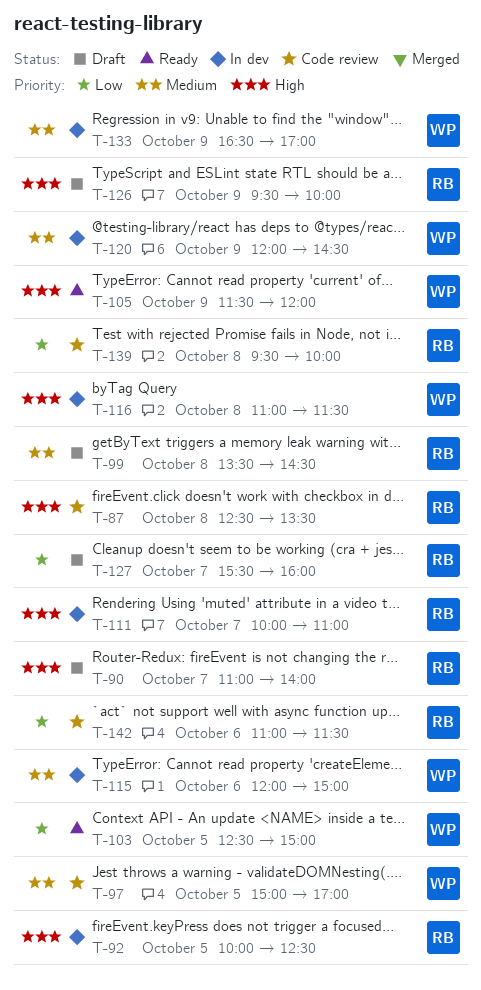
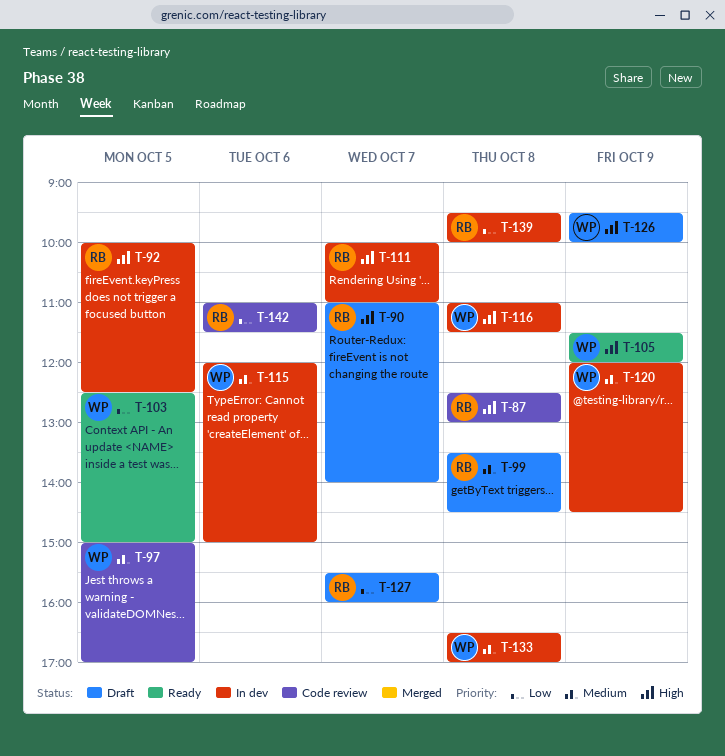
T-87, ends: 13:30 -> 13:00
T-126, owner: RB -> WP
T-133, day: Oct 9 -> Oct 8
T-139, status: Code review -> In dev

